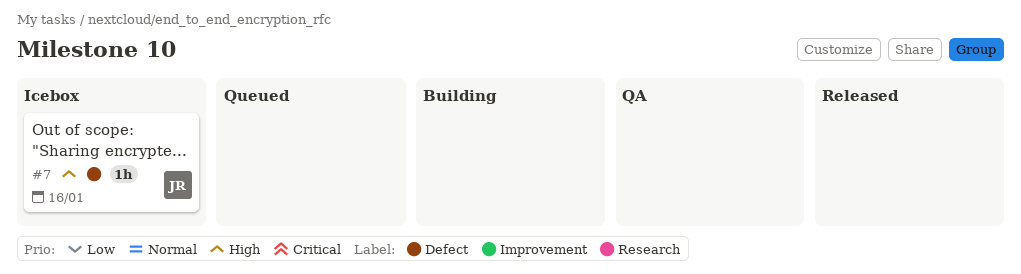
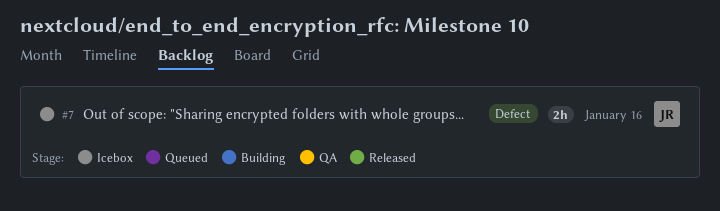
#7, estimate: 1h -> 2h

